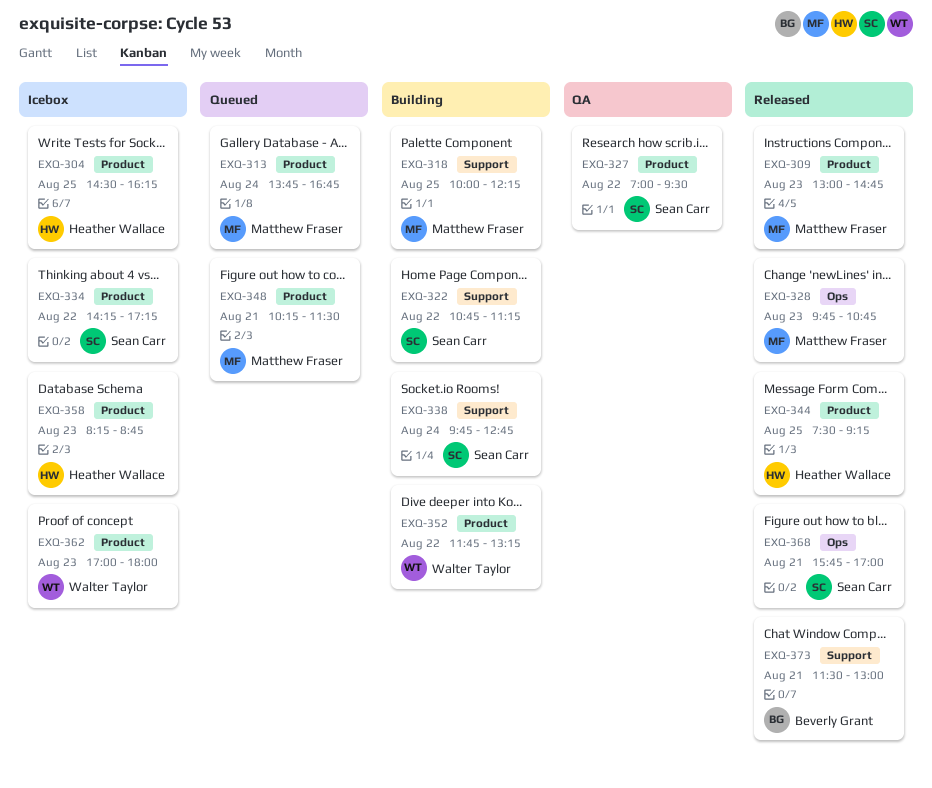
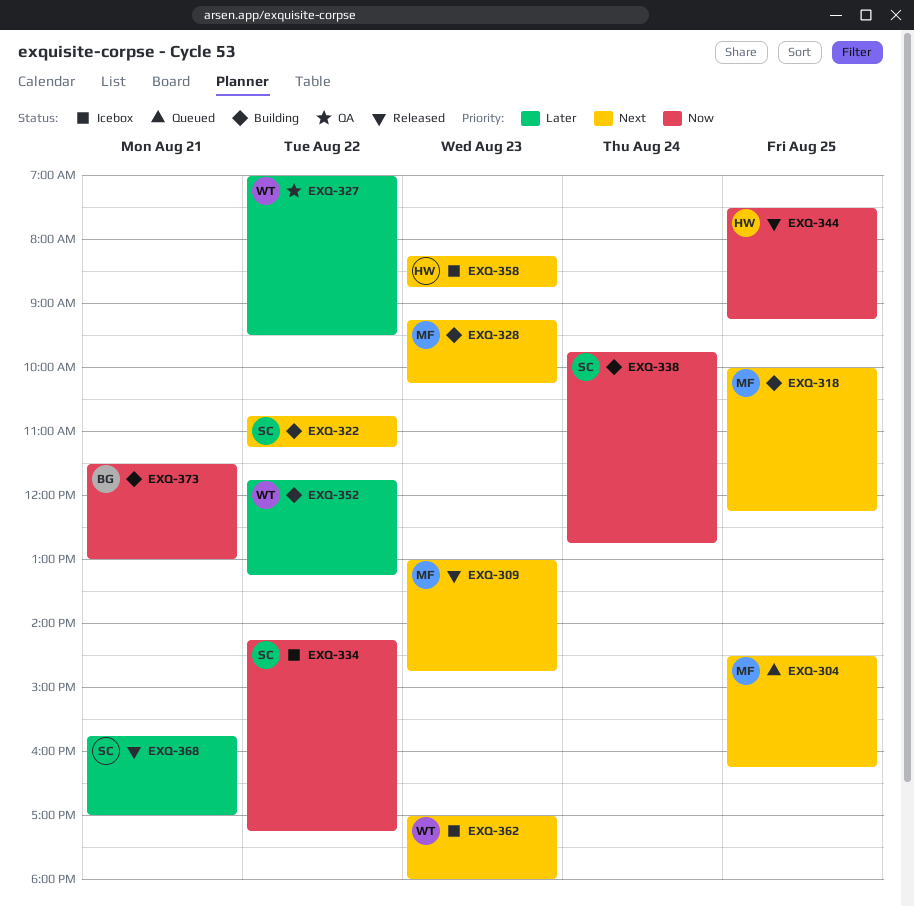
EXQ-304, status: Icebox -> Queued
EXQ-304, owner: Heather Wallace -> Matthew Fraser
EXQ-313: present -> none
EXQ-327, owner: Sean Carr -> Walter Taylor
EXQ-328, status: Released -> Building
EXQ-328, begins: 09:45 -> 09:15
EXQ-328, ends: 10:45 -> 10:15
EXQ-348: present -> none
EXQ-373, status: Released -> Building

